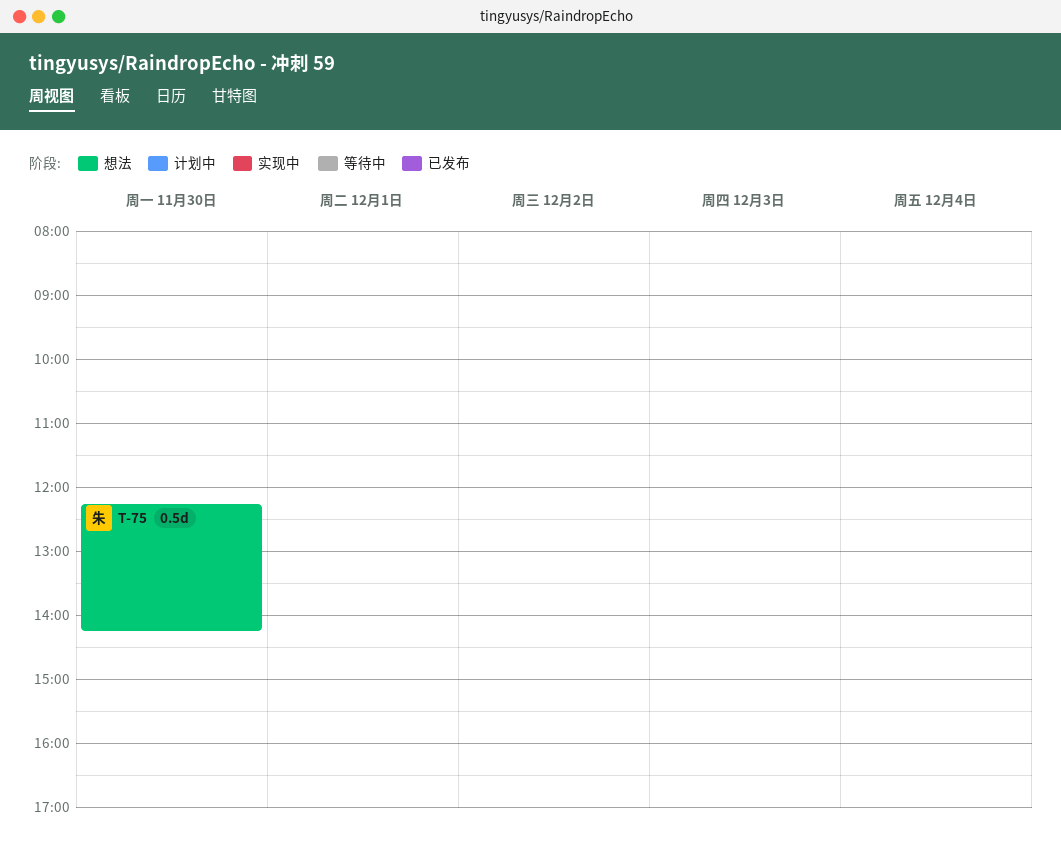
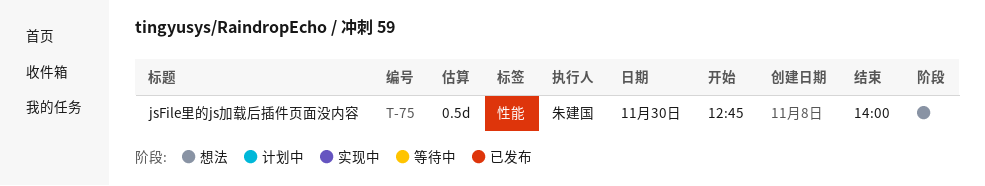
T-75, begins: 12:15 -> 12:45
T-75, ends: 14:15 -> 14:00

